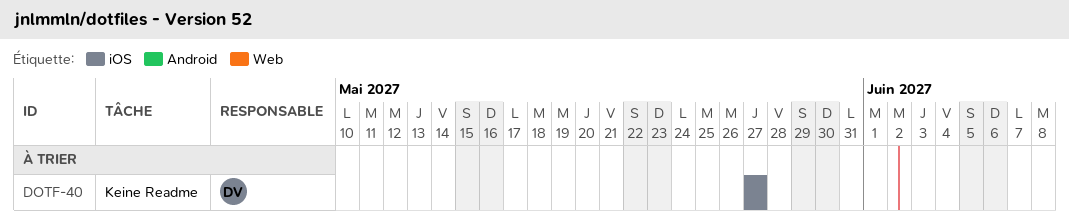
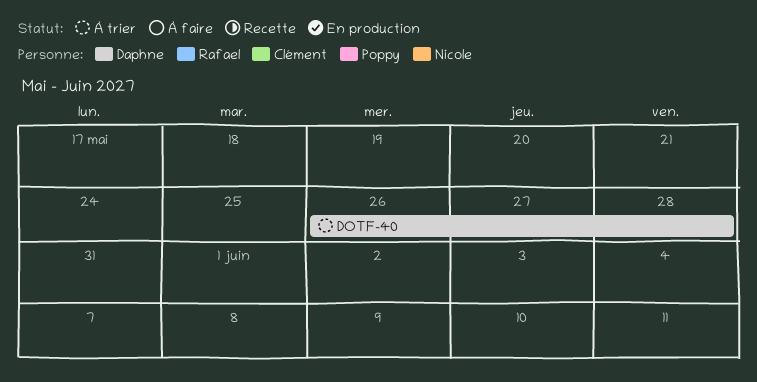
DOTF-40, start: May 27 -> May 26
DOTF-40, due: May 27 -> May 28

